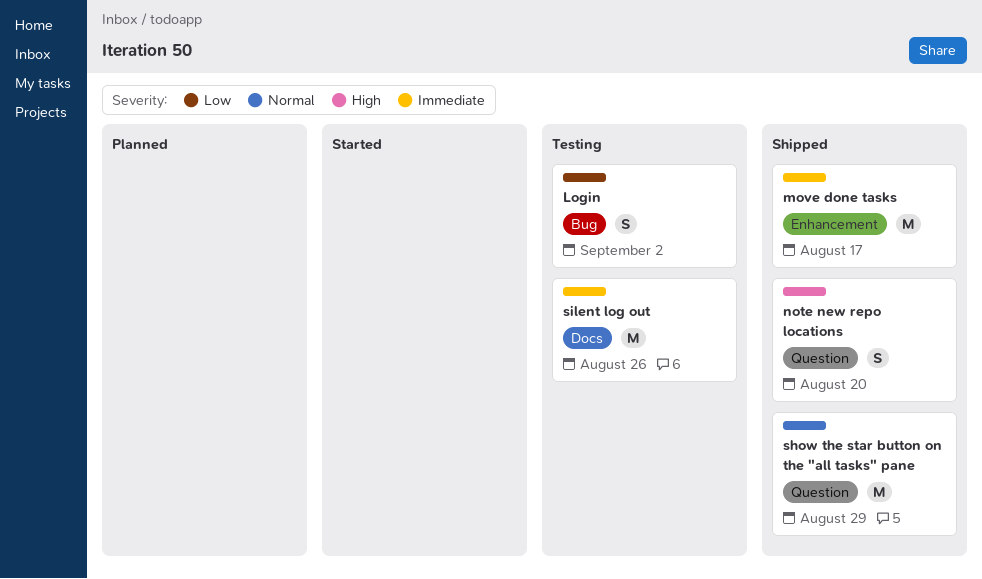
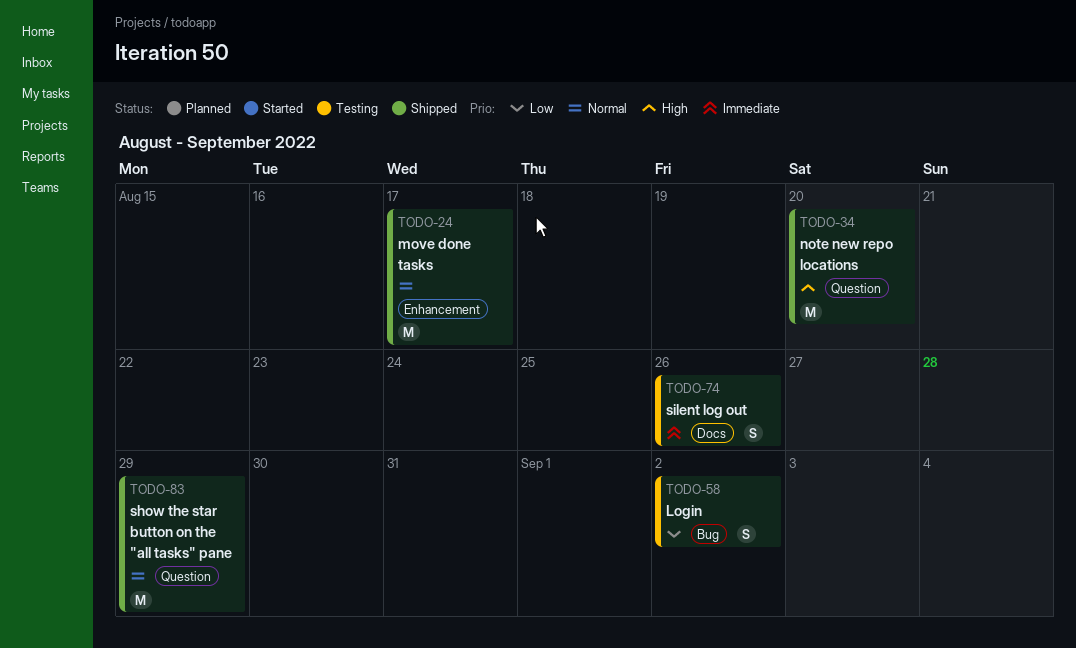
move done tasks, priority: Immediate -> Normal
note new repo locations, estimate: S -> M
silent log out, estimate: M -> S

